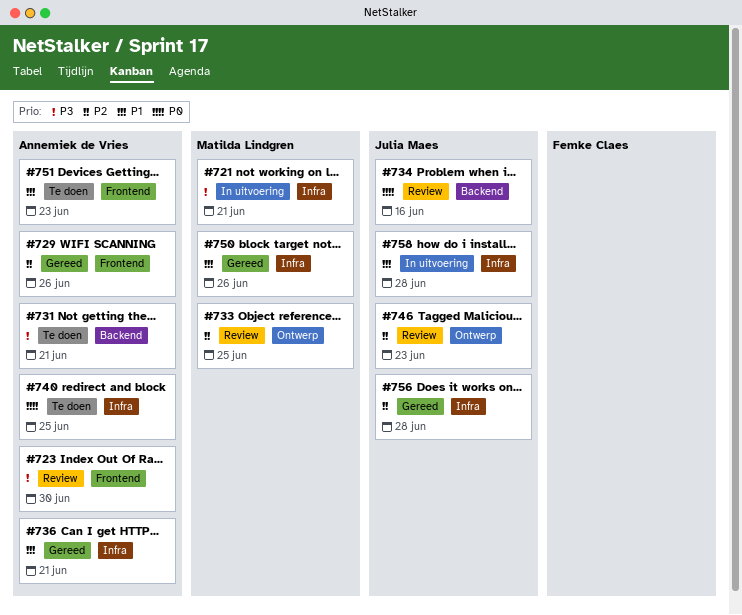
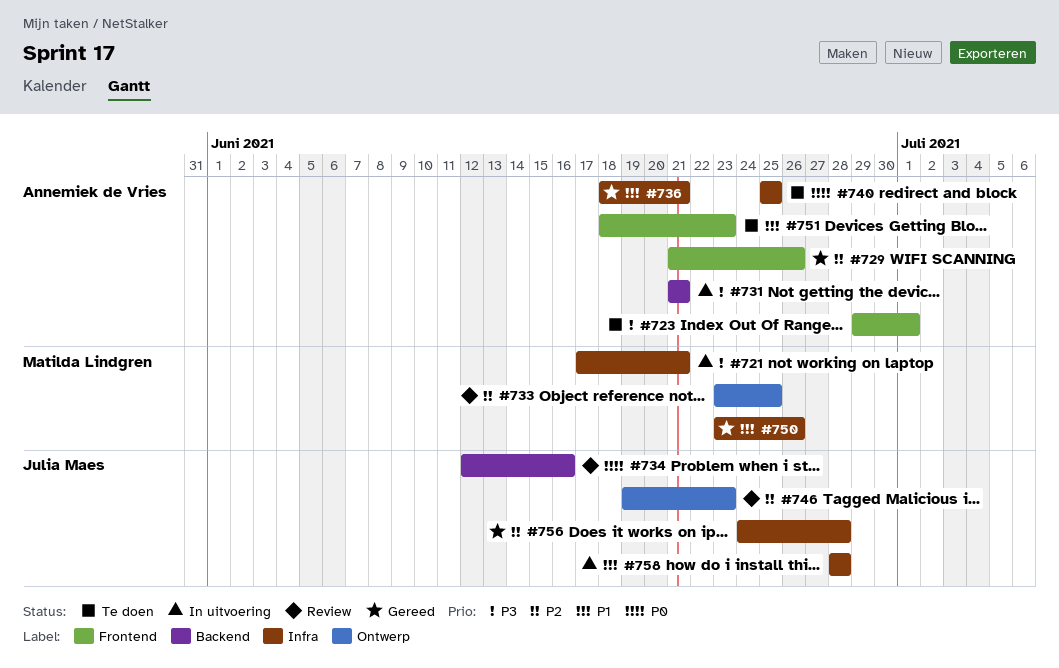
#723, status: Review -> Te doen
#723, due: Jun 30 -> Jul 1
#731, status: Te doen -> In uitvoering

